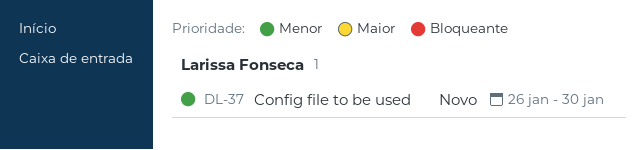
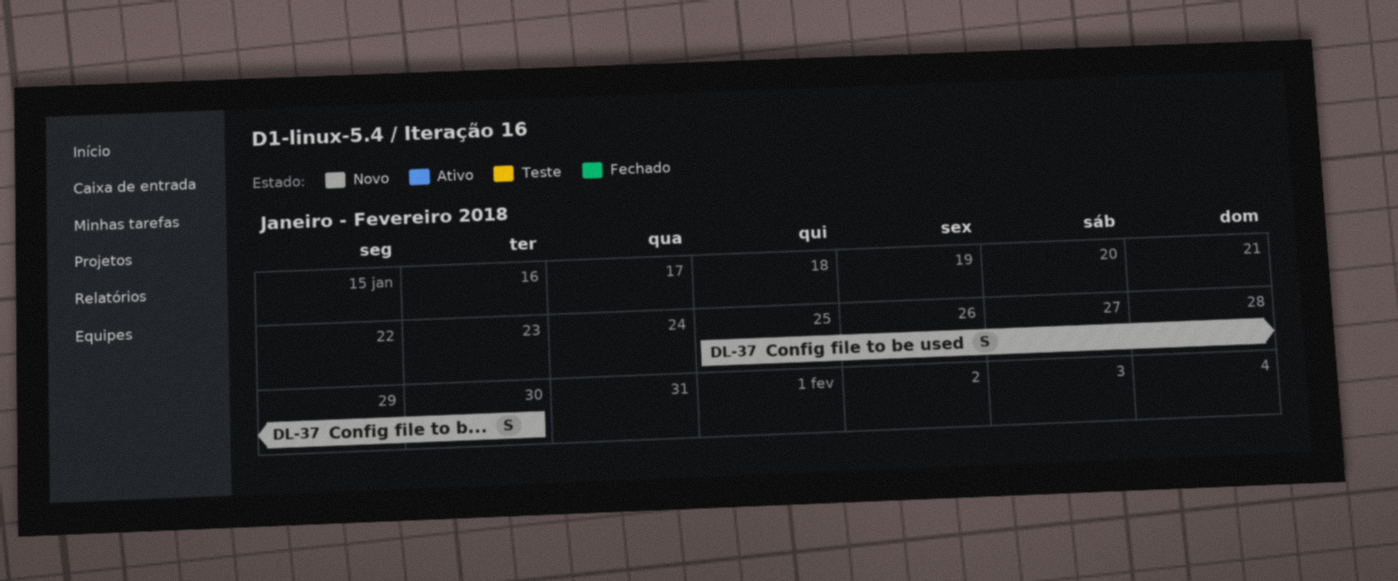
DL-37, start: Jan 26 -> Jan 25

